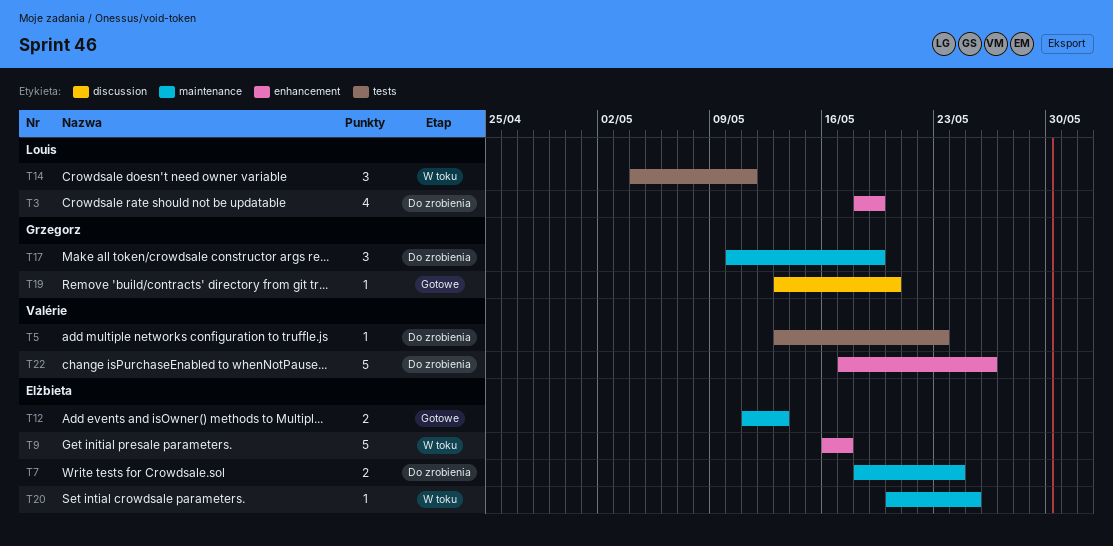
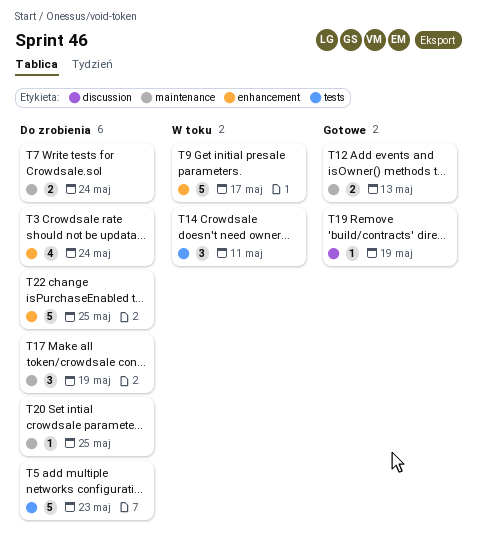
T3, due: May 19 -> May 24
T5, estimate: 1 -> 5
T19, due: May 20 -> May 19
T20, status: W toku -> Do zrobienia
T22, due: May 26 -> May 25

